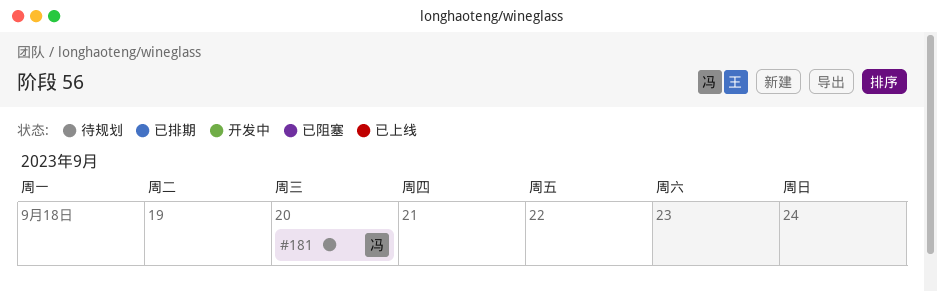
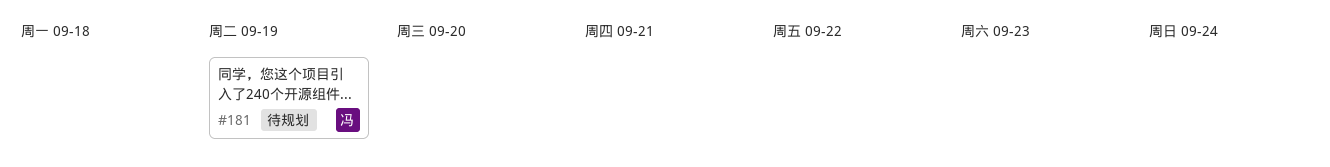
#181, due: Sep 20 -> Sep 19

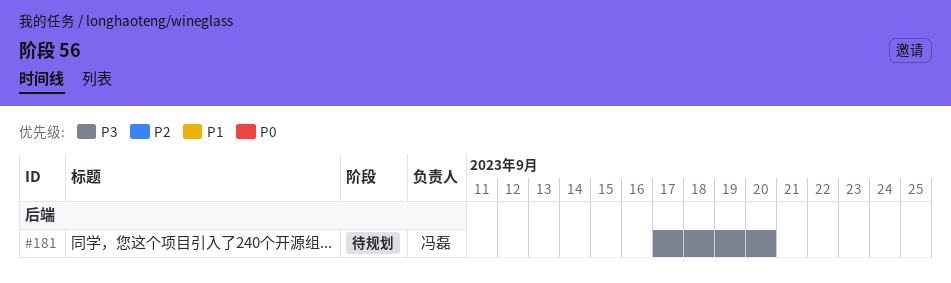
#181, due: Sep 19 -> Sep 20

